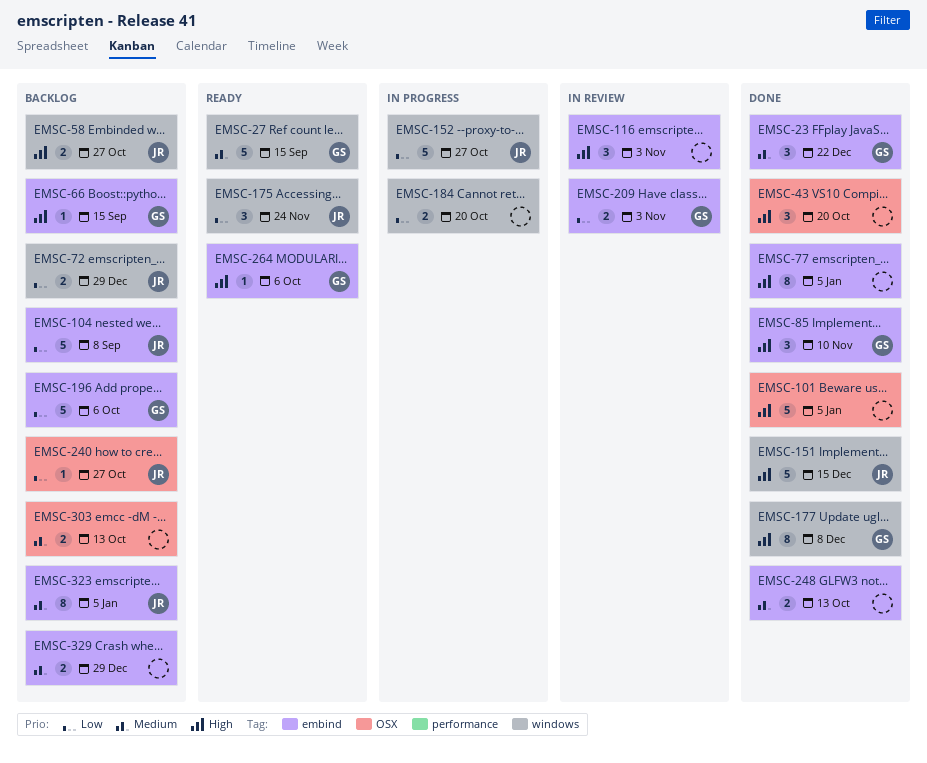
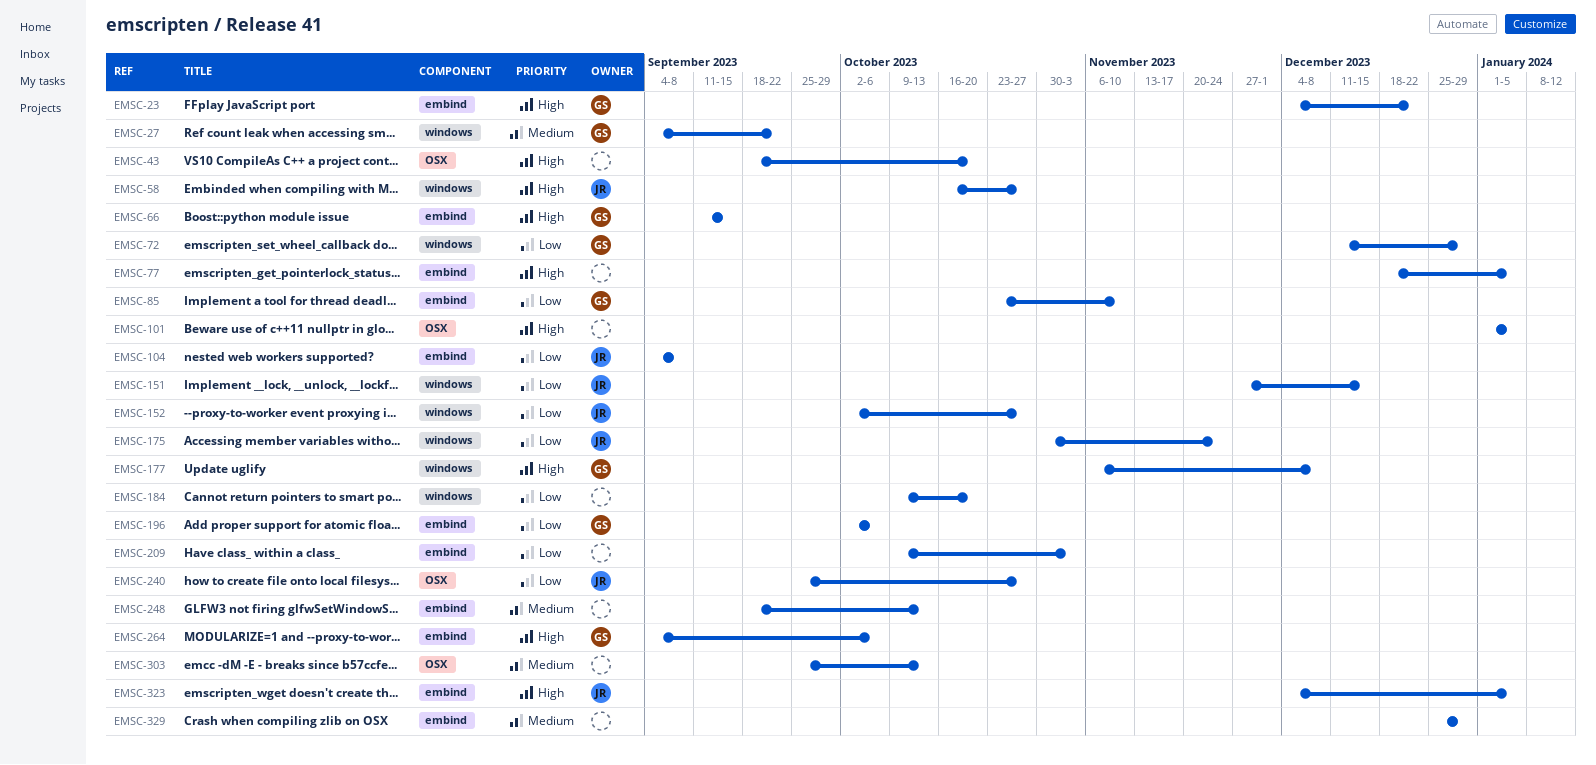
EMSC-23, priority: Medium -> High
EMSC-27, due: Sep 15 -> Sep 22
EMSC-72, owner: JR -> GS
EMSC-85, priority: High -> Low
EMSC-116: present -> none
EMSC-151, priority: High -> Low
EMSC-209, owner: GS -> none
EMSC-323, priority: Medium -> High

